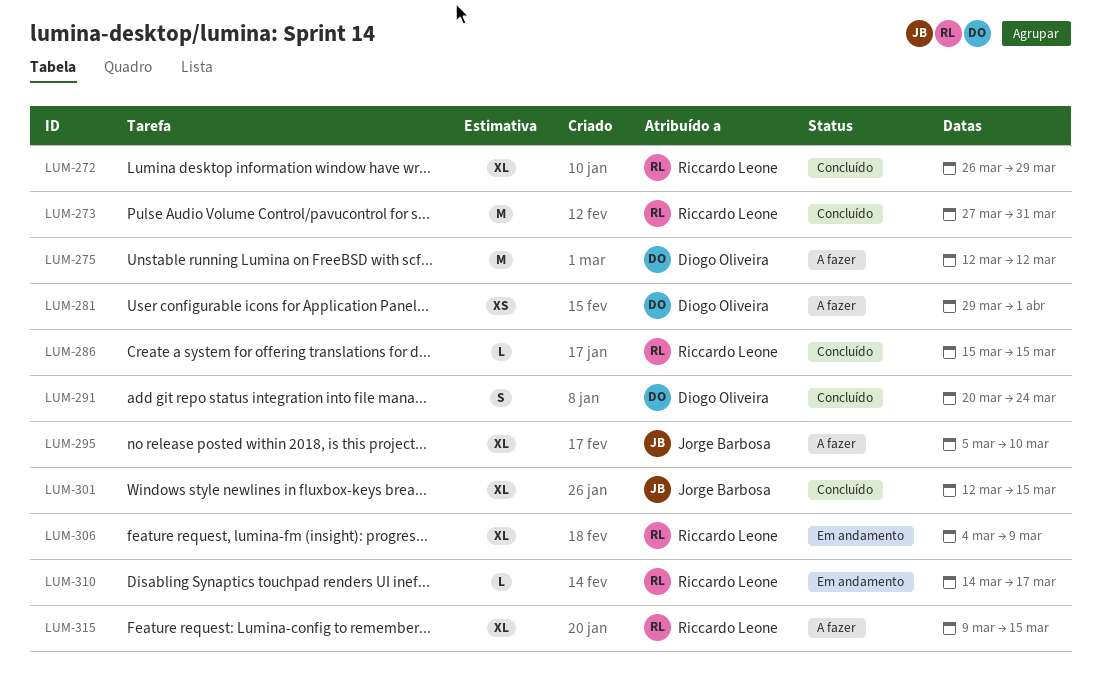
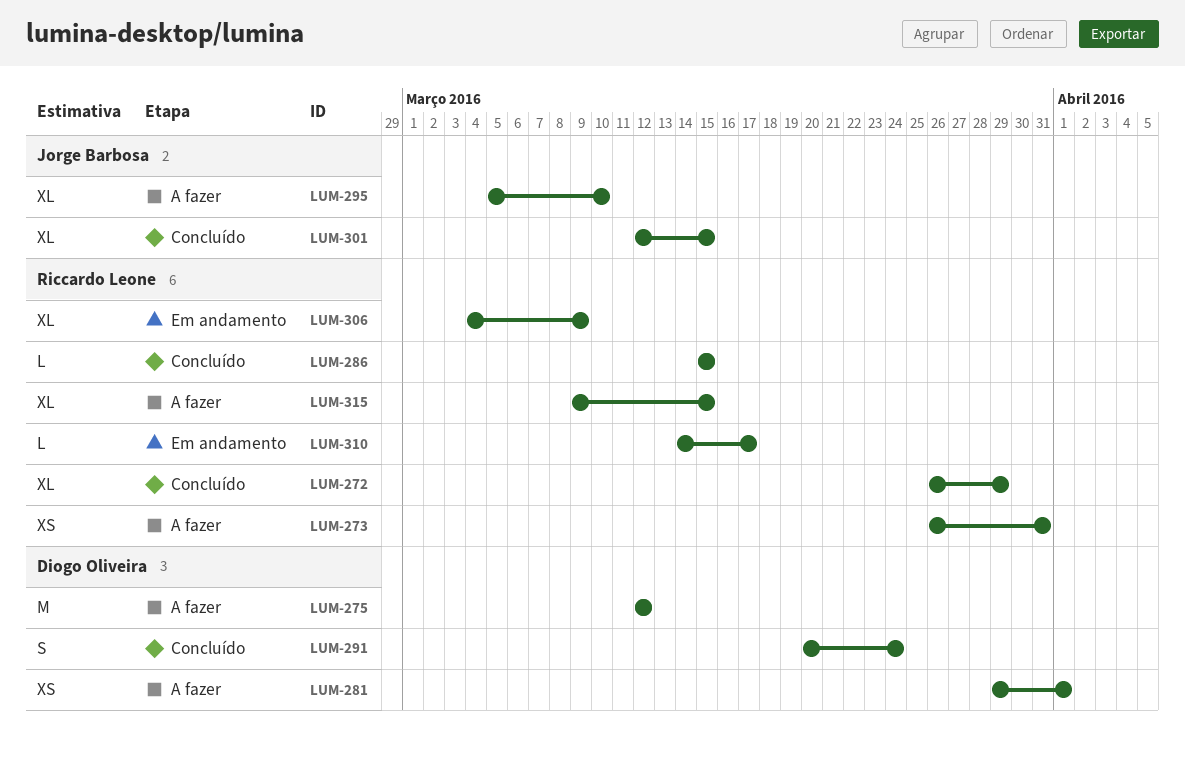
LUM-273, status: Concluído -> A fazer
LUM-273, estimate: M -> XS
LUM-273, start: Mar 27 -> Mar 26

